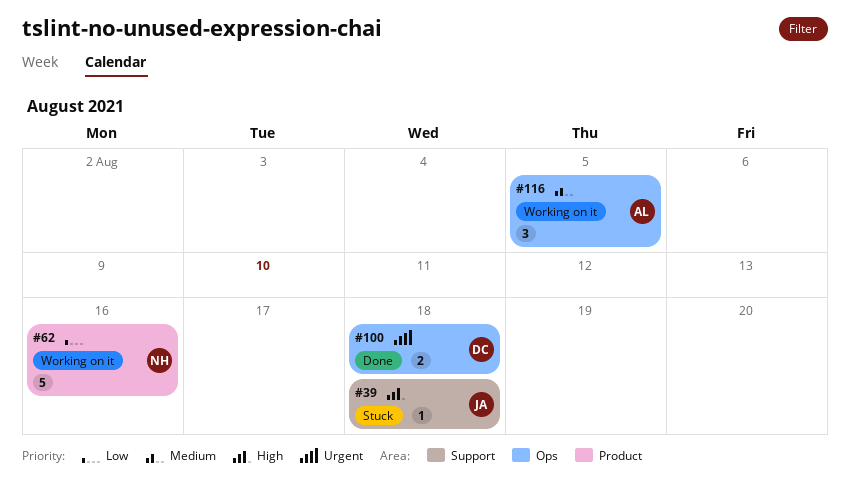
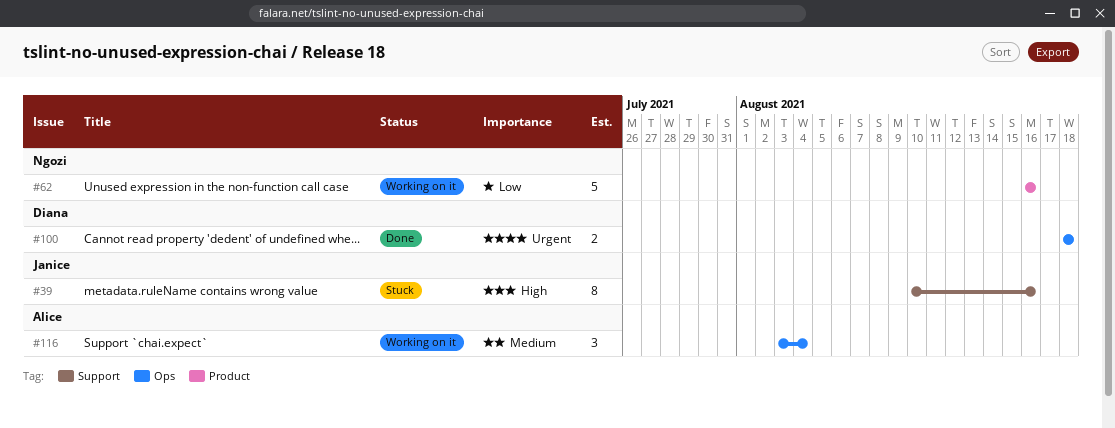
#39, estimate: 1 -> 8
#39, due: Aug 18 -> Aug 16
#116, due: Aug 5 -> Aug 4

